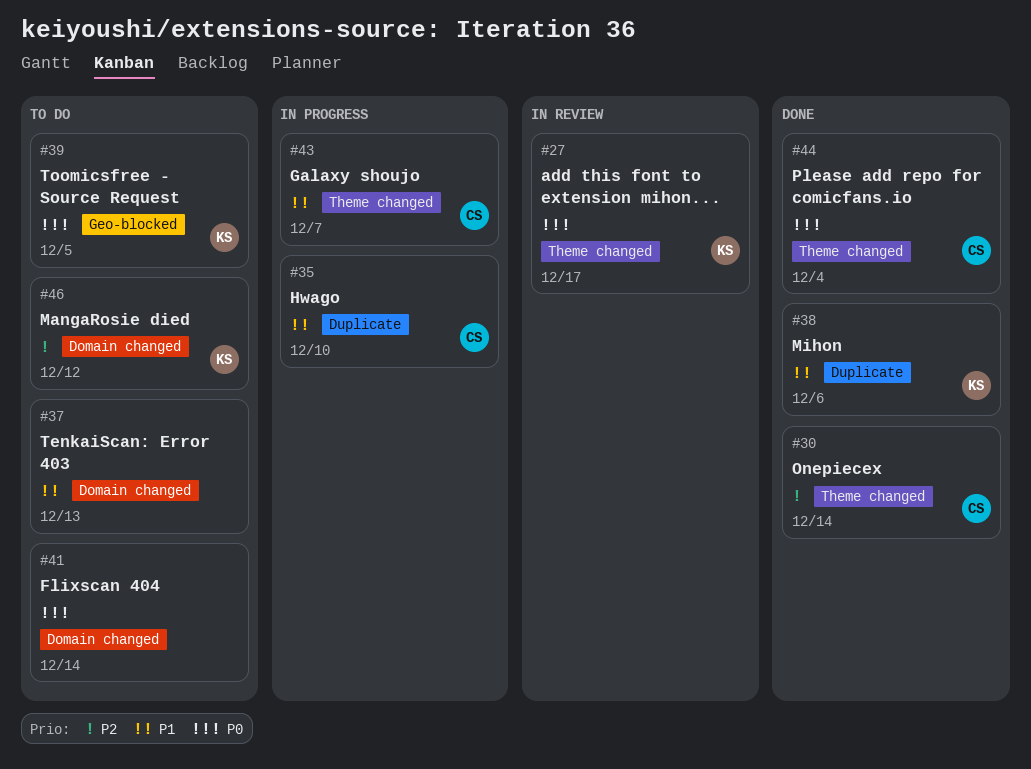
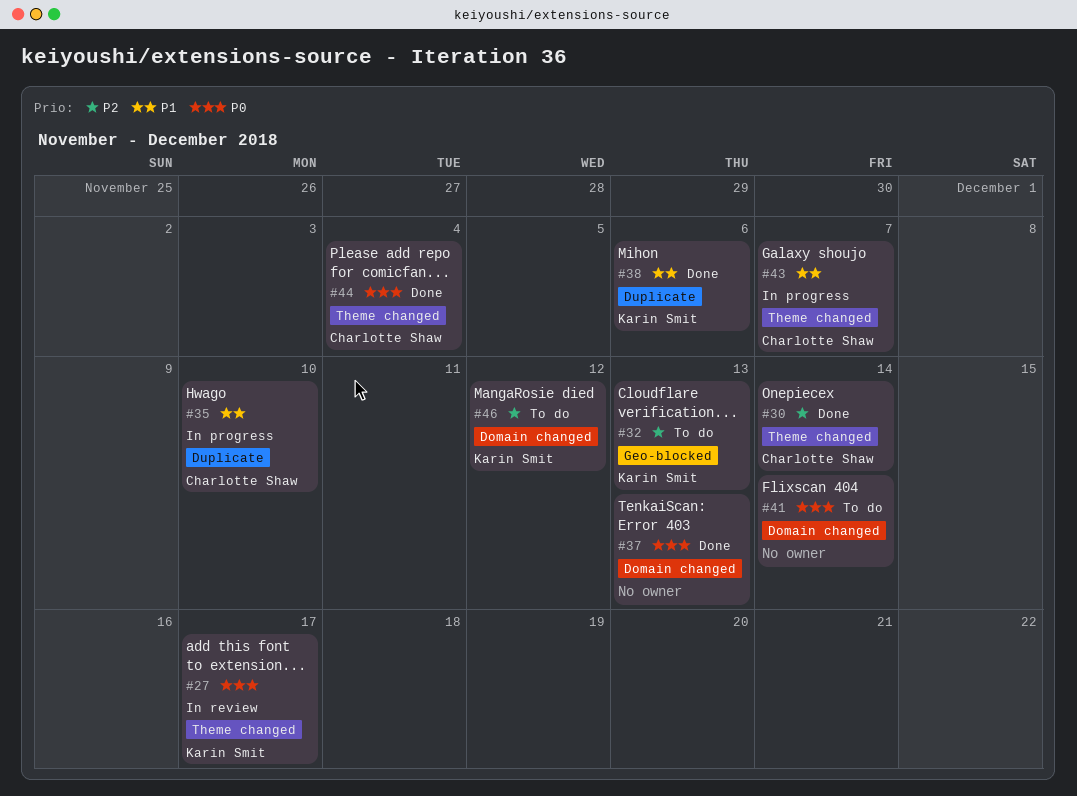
#32: none -> present
#37, status: To do -> Done
#37, priority: P1 -> P0
#39: present -> none

